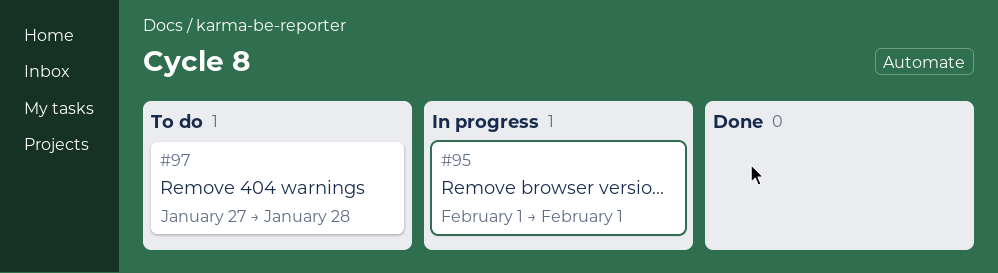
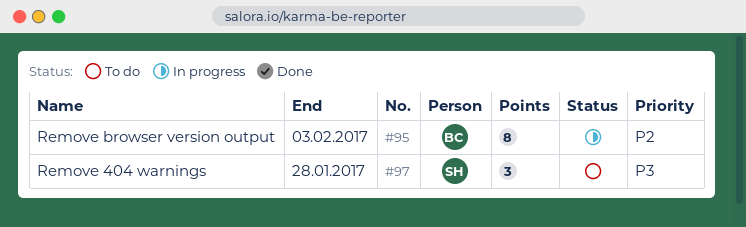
#95, due: Feb 1 -> Feb 3

